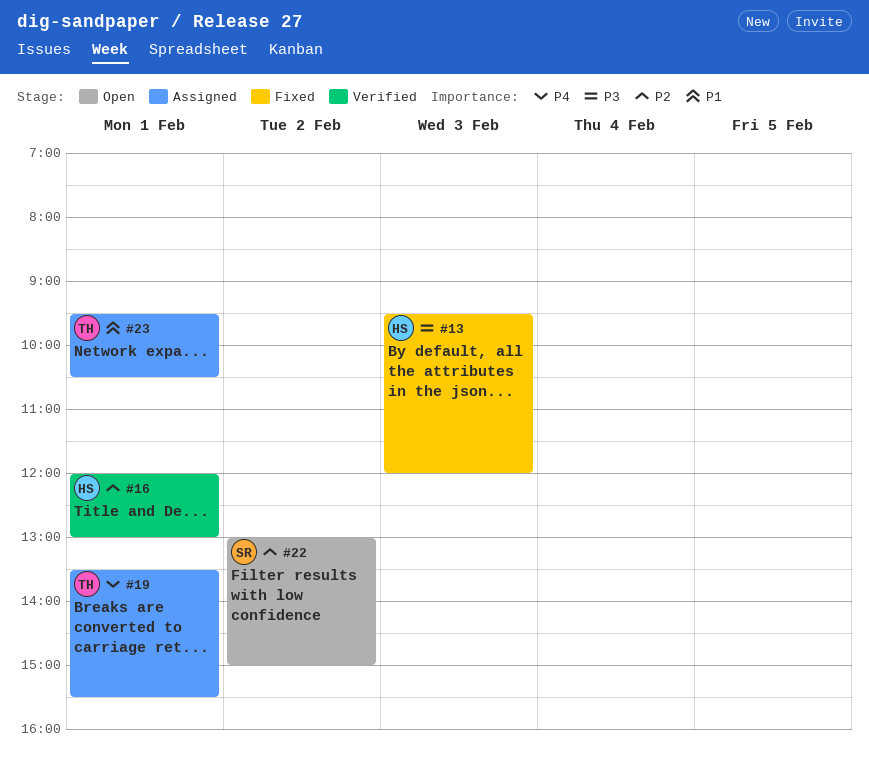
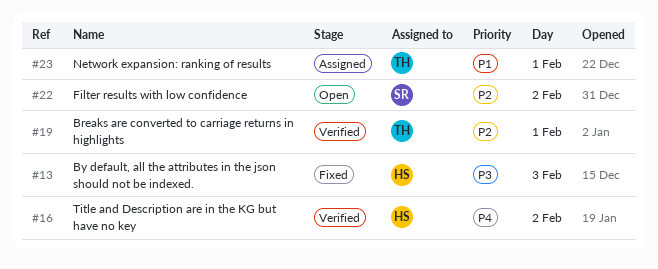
#16, priority: P2 -> P4
#16, day: Feb 1 -> Feb 2
#19, status: Assigned -> Verified
#19, priority: P4 -> P2

